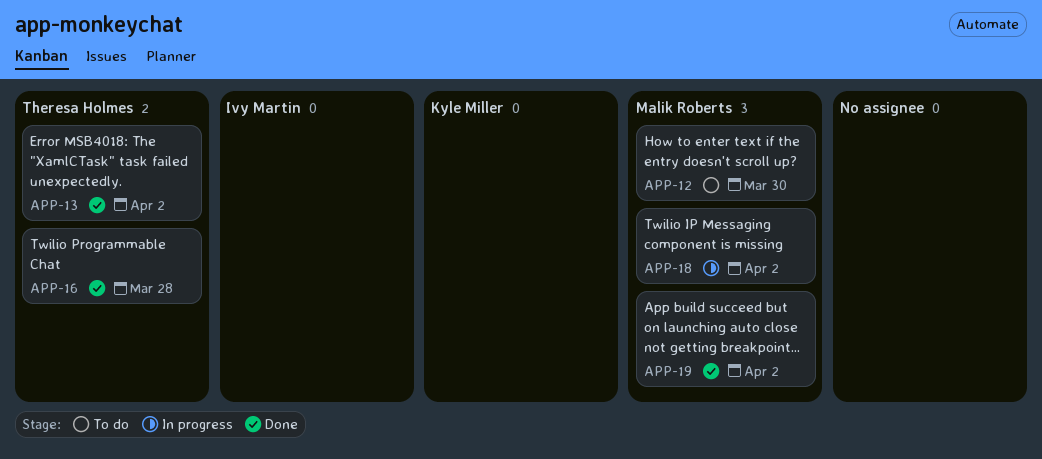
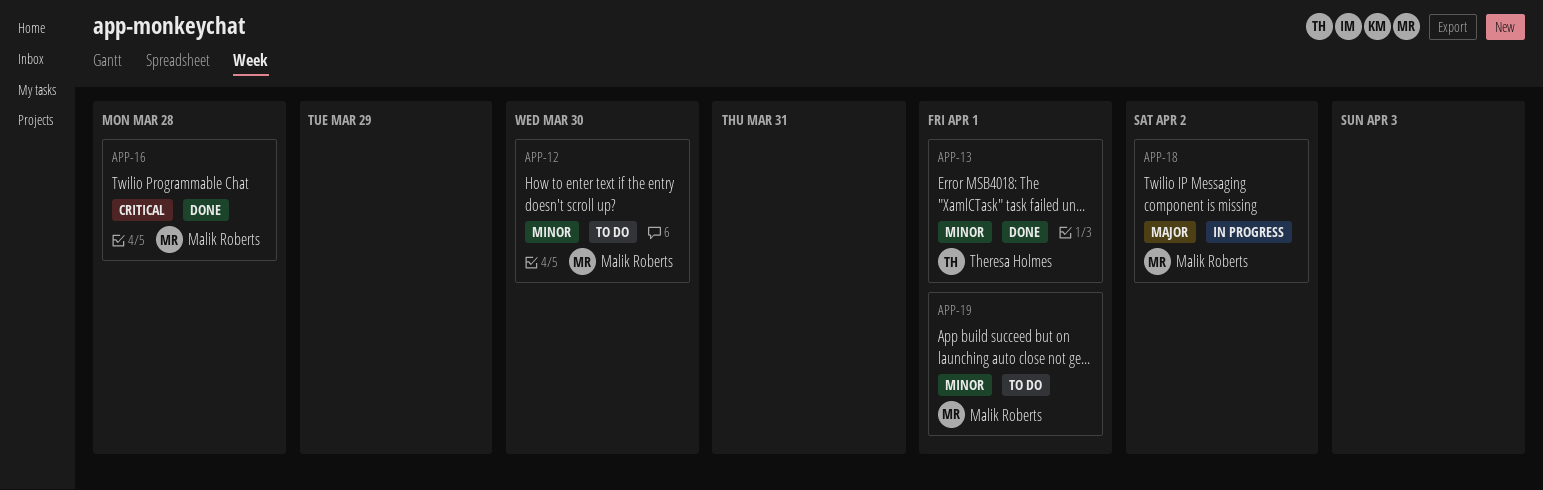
APP-13, due: Apr 2 -> Apr 1
APP-16, owner: Theresa Holmes -> Malik Roberts
APP-19, status: Done -> To do
APP-19, due: Apr 2 -> Apr 1

